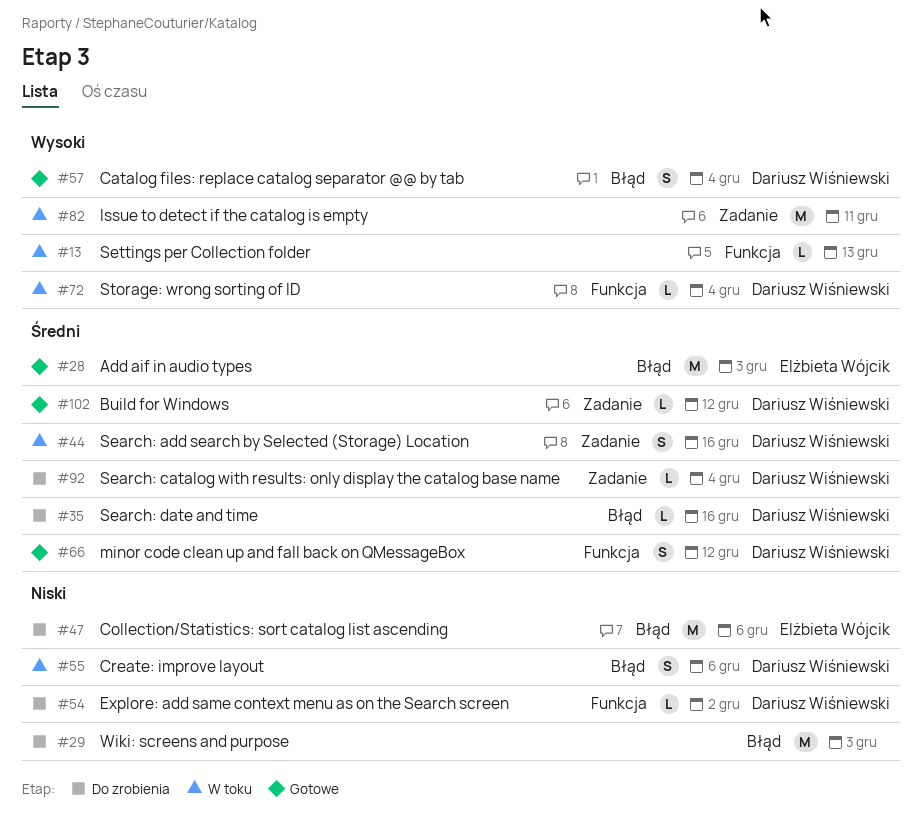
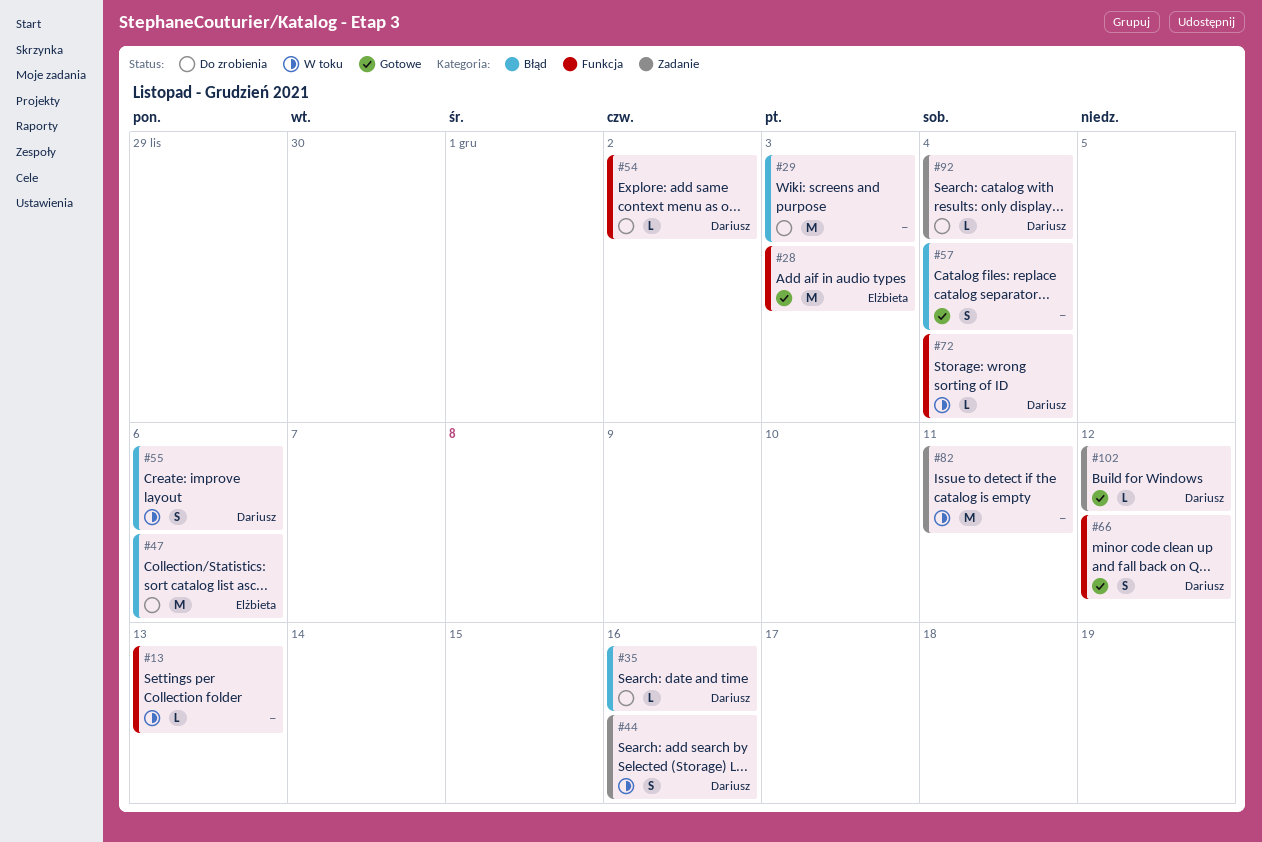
#28, label: Błąd -> Funkcja
#57, owner: Dariusz Wiśniewski -> none

